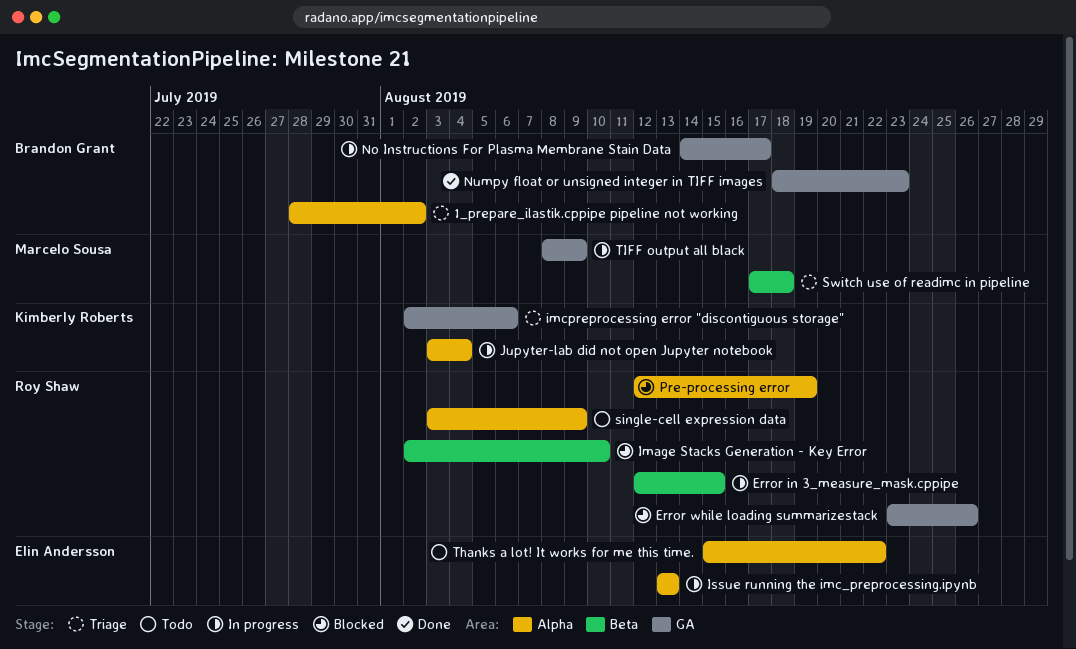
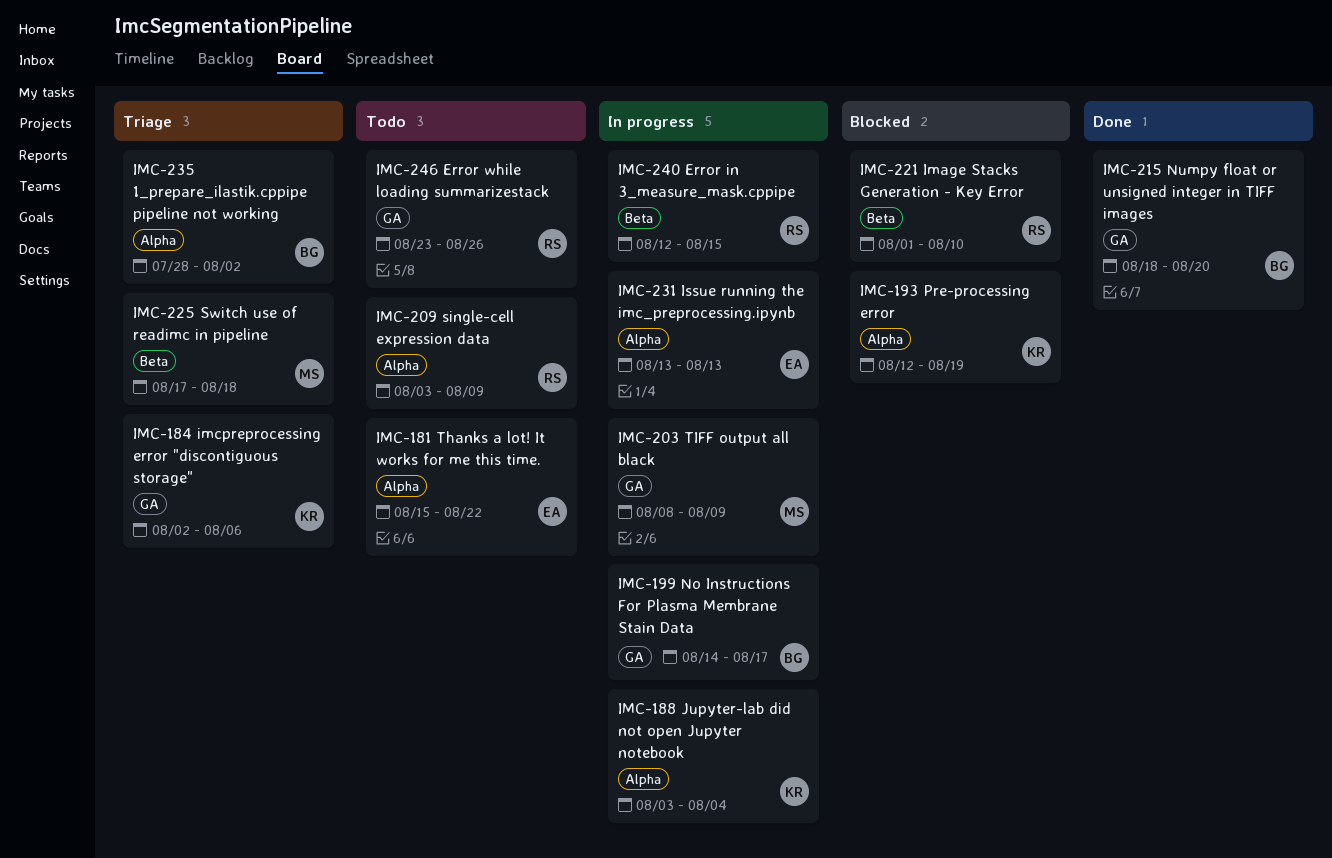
Error while loading summarizestack, status: Blocked -> Todo
Image Stacks Generation - Key Error, start: Aug 2 -> Aug 1
Numpy float or unsigned integer in TIFF images, due: Aug 23 -> Aug 20
Pre-processing error, owner: Roy Shaw -> Kimberly Roberts

